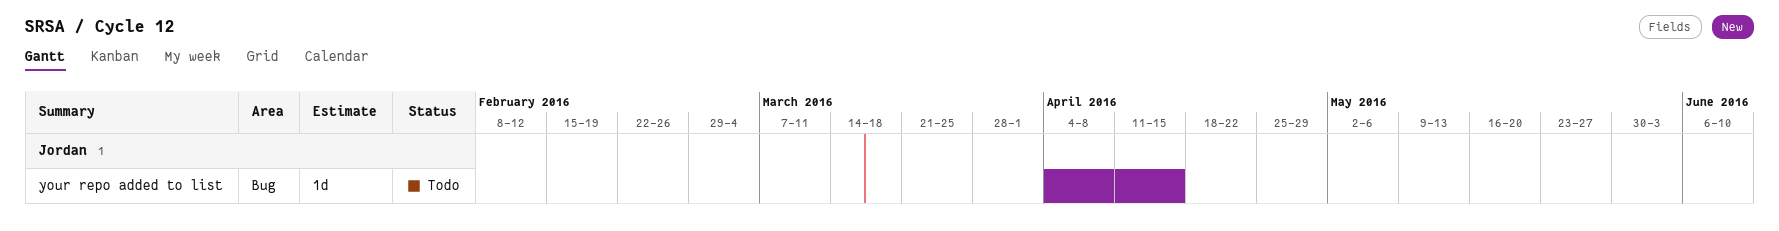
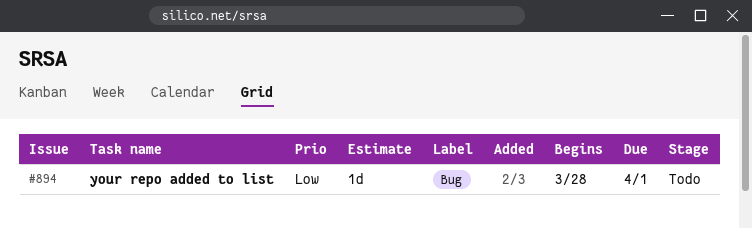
your repo added to list, start: Apr 4 -> Mar 28
your repo added to list, due: Apr 15 -> Apr 1

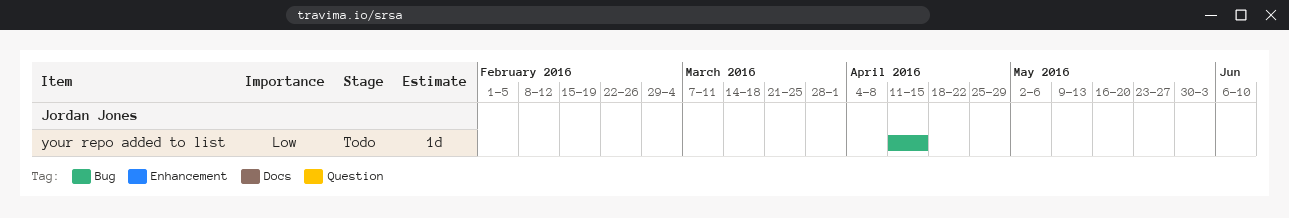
your repo added to list, start: Mar 28 -> Apr 11
your repo added to list, due: Apr 1 -> Apr 15

